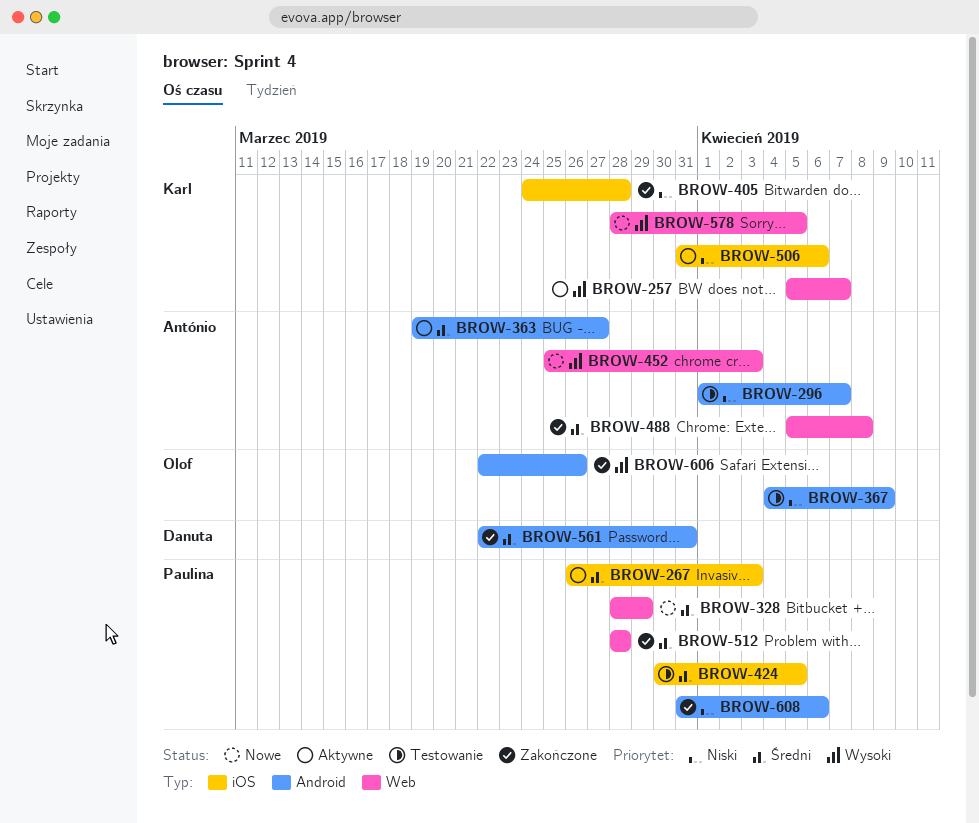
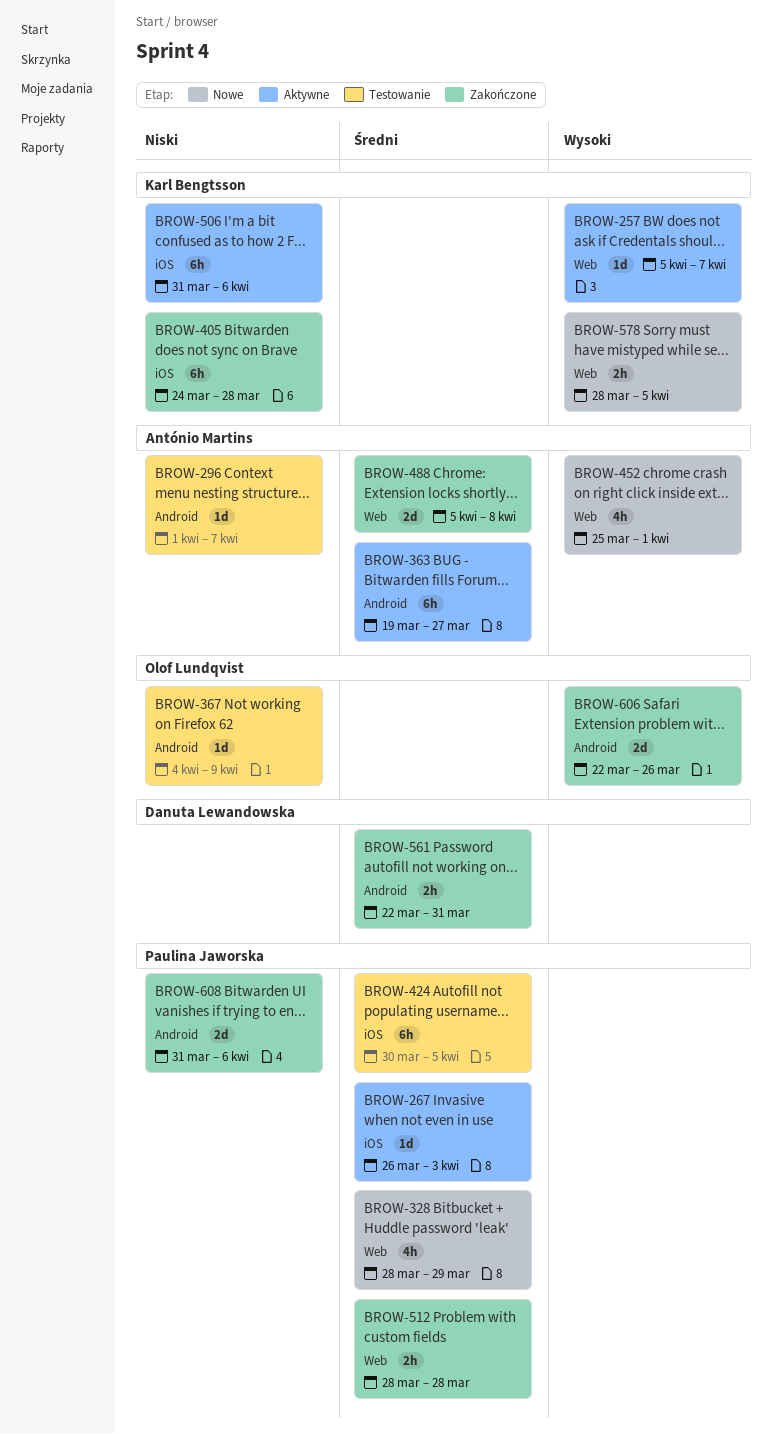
BROW-452, due: Apr 3 -> Apr 1

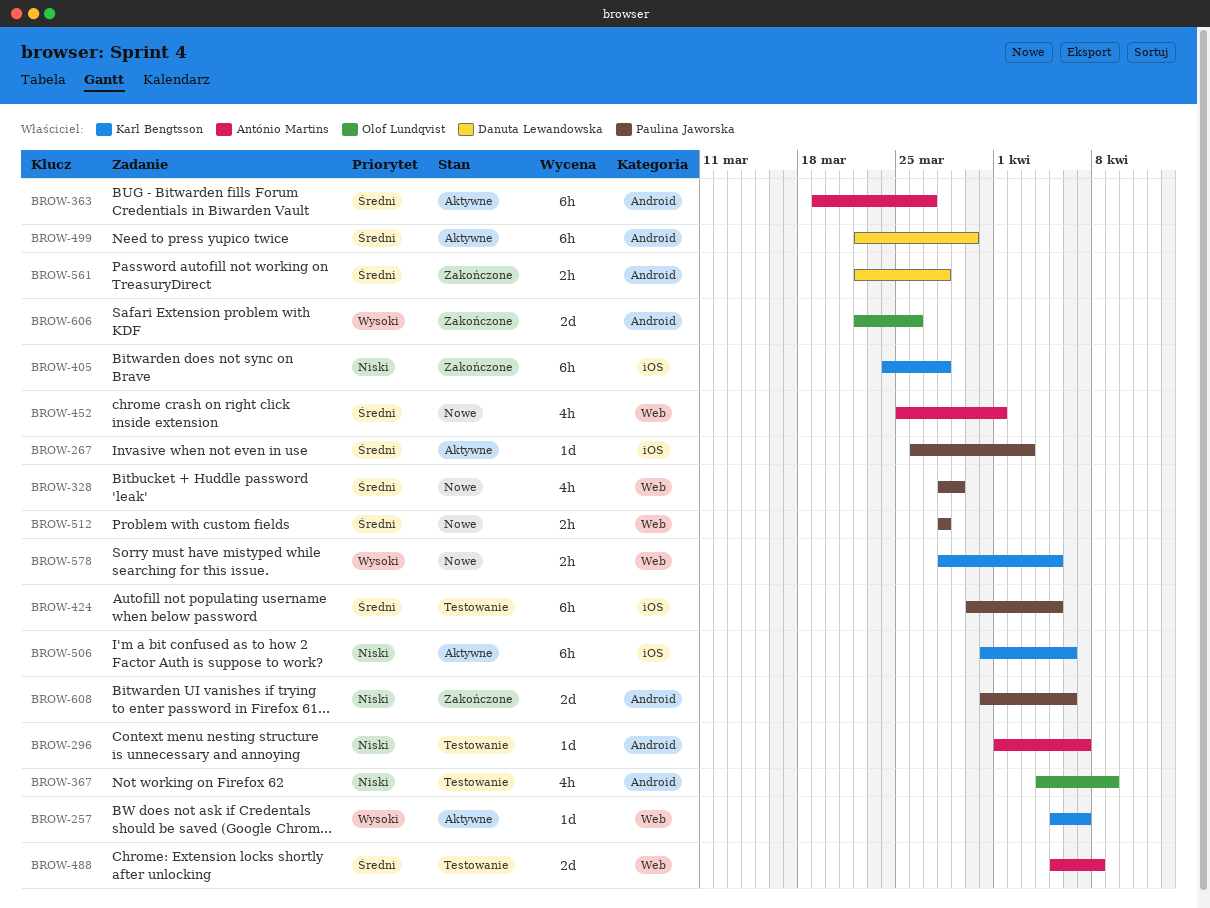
BROW-367, estimate: 1d -> 4h
BROW-452, priority: Wysoki -> Średni
BROW-488, status: Zakończone -> Testowanie
BROW-499: none -> present
BROW-512, status: Zakończone -> Nowe
BROW-561, due: Mar 31 -> Mar 28

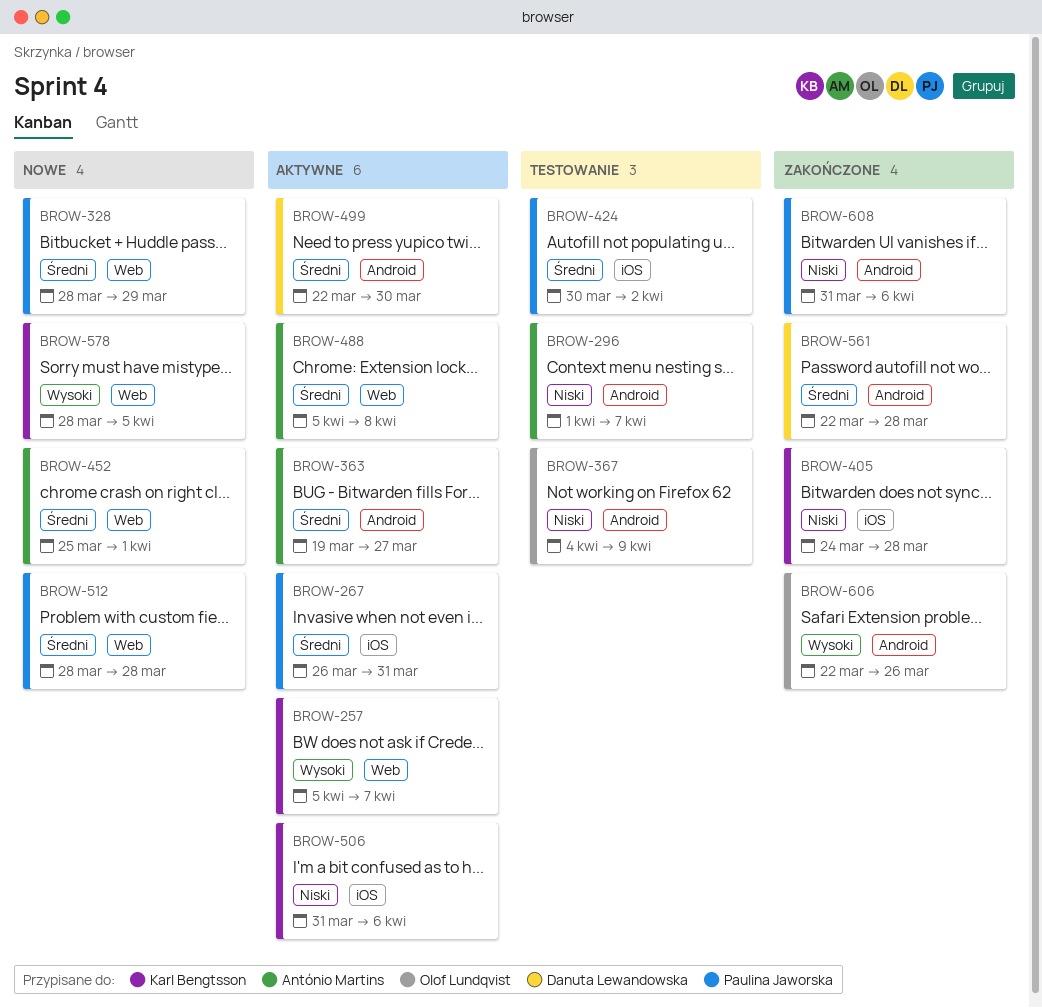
BROW-267, due: Apr 3 -> Mar 31
BROW-424, due: Apr 5 -> Apr 2
BROW-488, status: Testowanie -> Aktywne

